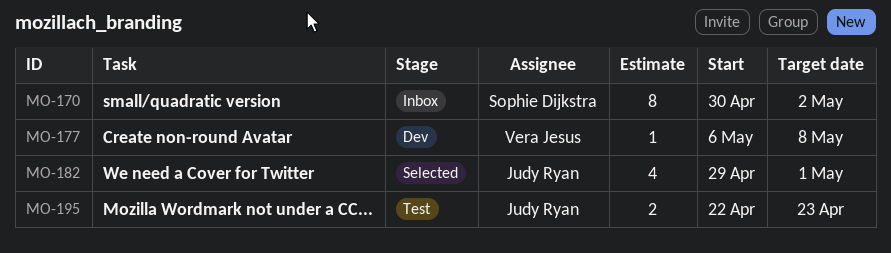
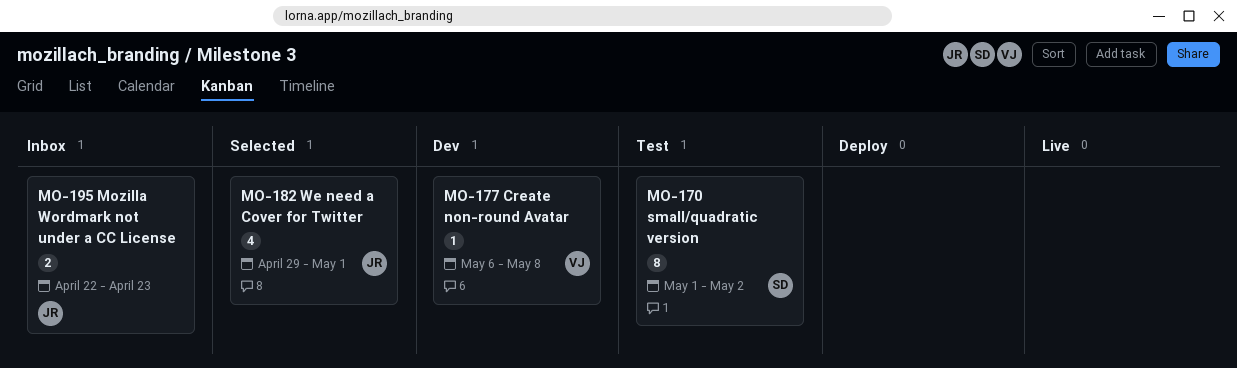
MO-170, status: Inbox -> Test
MO-170, start: Apr 30 -> May 1
MO-195, status: Test -> Inbox

